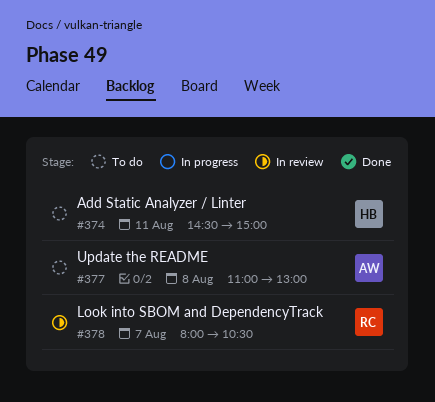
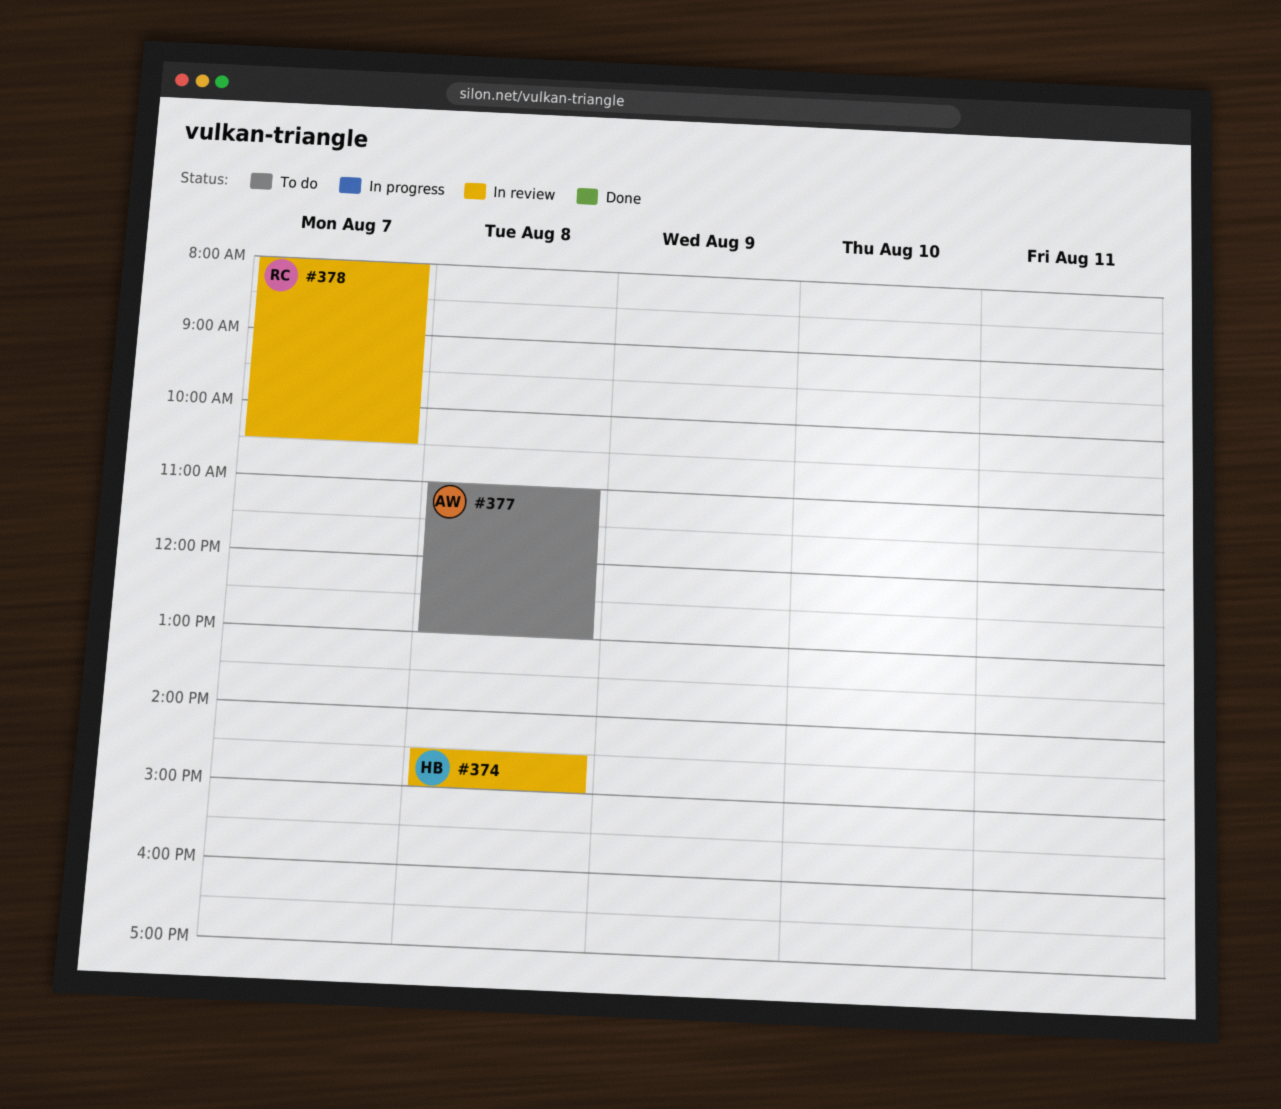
#374, status: To do -> In review
#374, day: Aug 11 -> Aug 8

